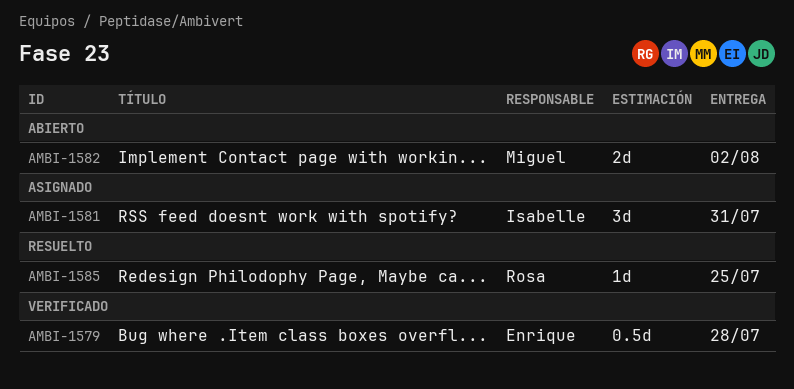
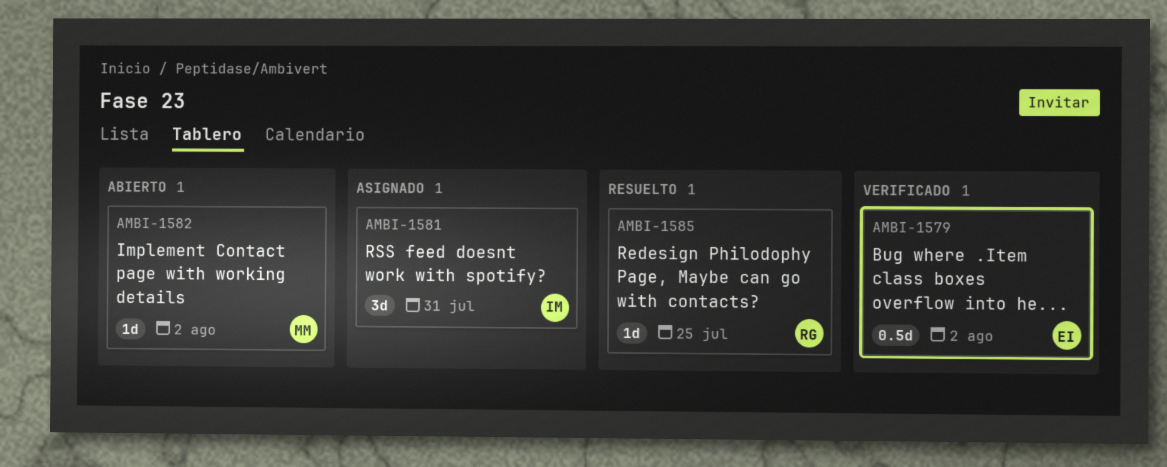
AMBI-1579, due: Jul 28 -> Aug 2
AMBI-1582, estimate: 2d -> 1d

